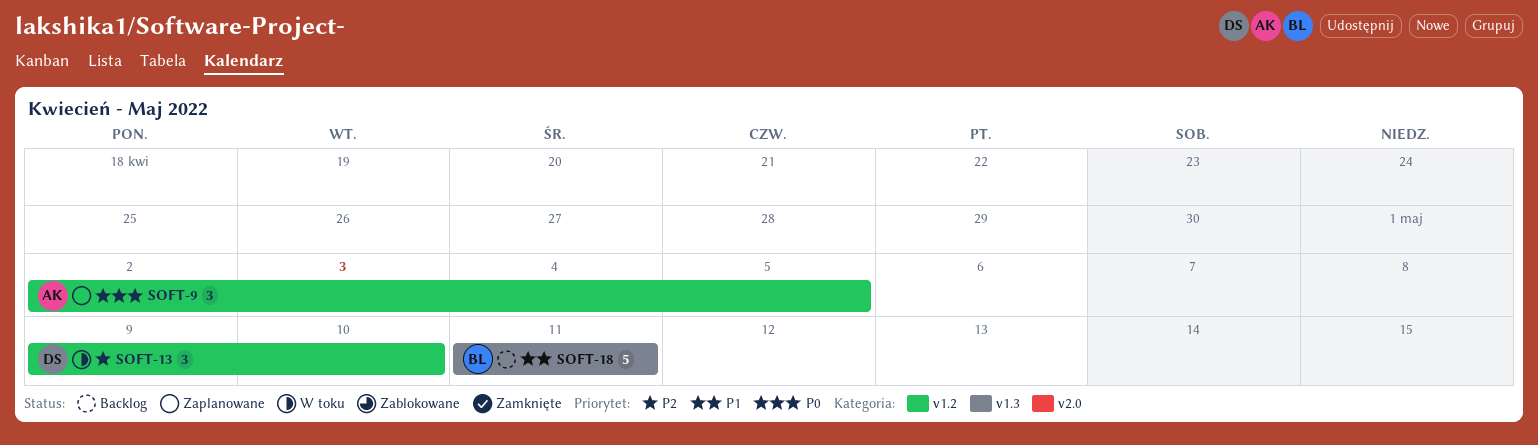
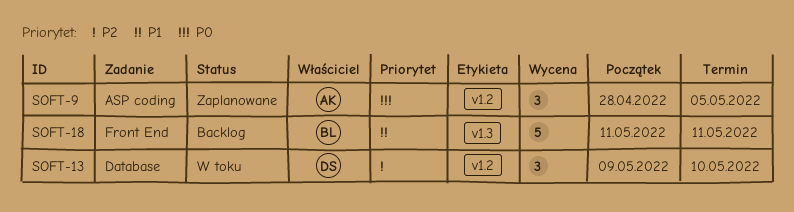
SOFT-9, start: May 2 -> Apr 28

